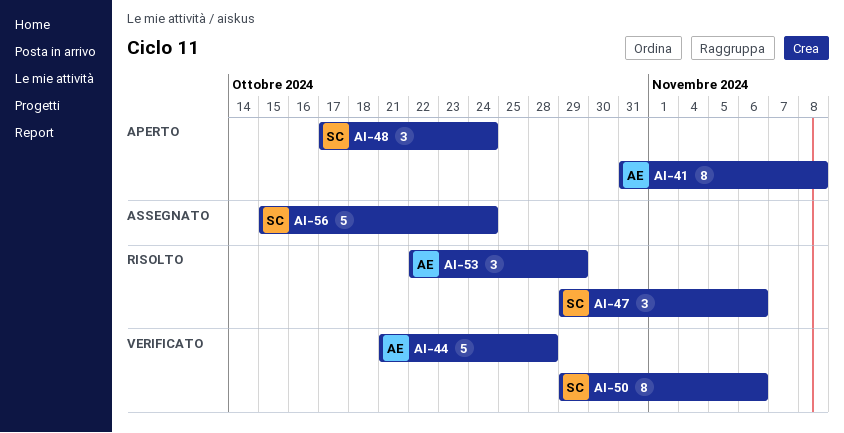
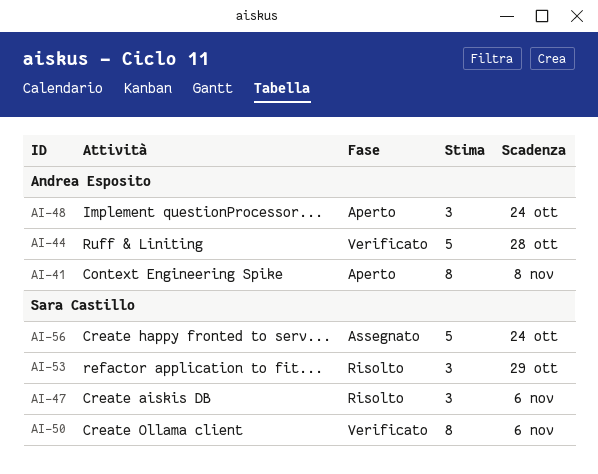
AI-48, owner: Sara Castillo -> Andrea Esposito
AI-53, owner: Andrea Esposito -> Sara Castillo

